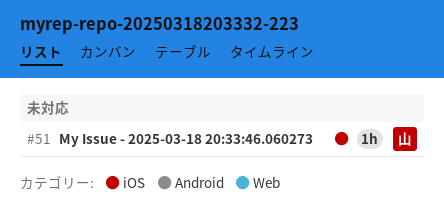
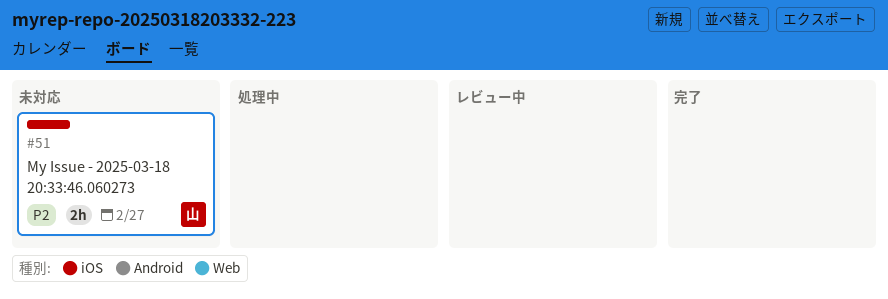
#51, estimate: 1h -> 2h

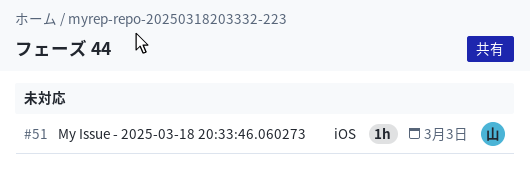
#51, estimate: 2h -> 1h
#51, due: Feb 27 -> Mar 3

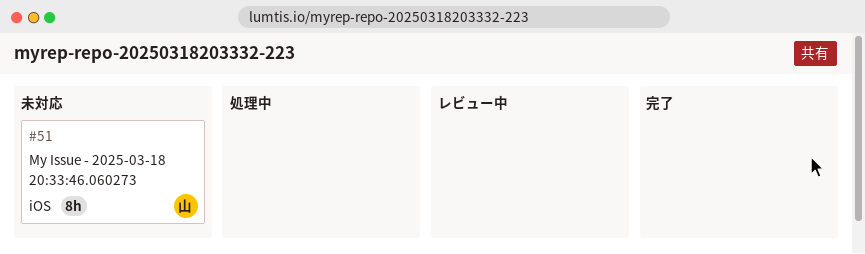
#51, estimate: 1h -> 8h

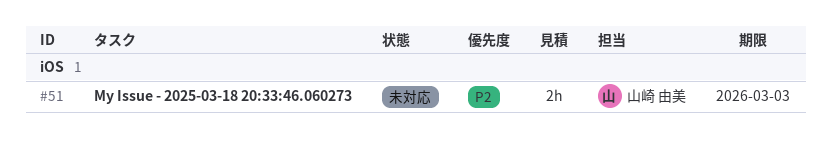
#51, estimate: 8h -> 2h

